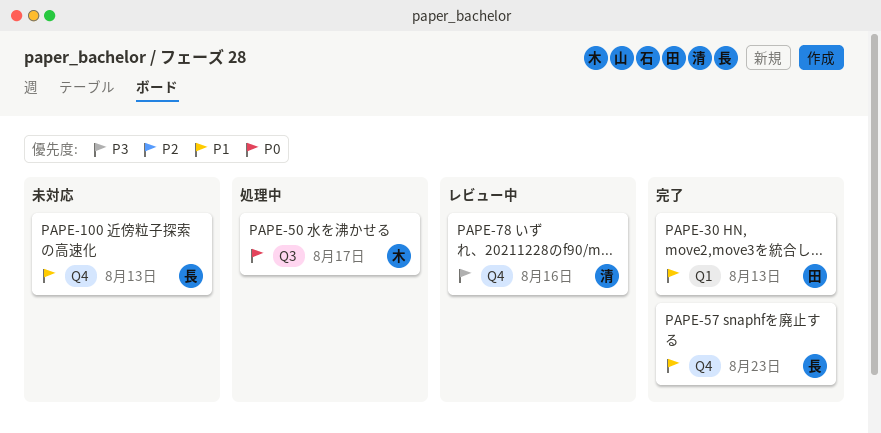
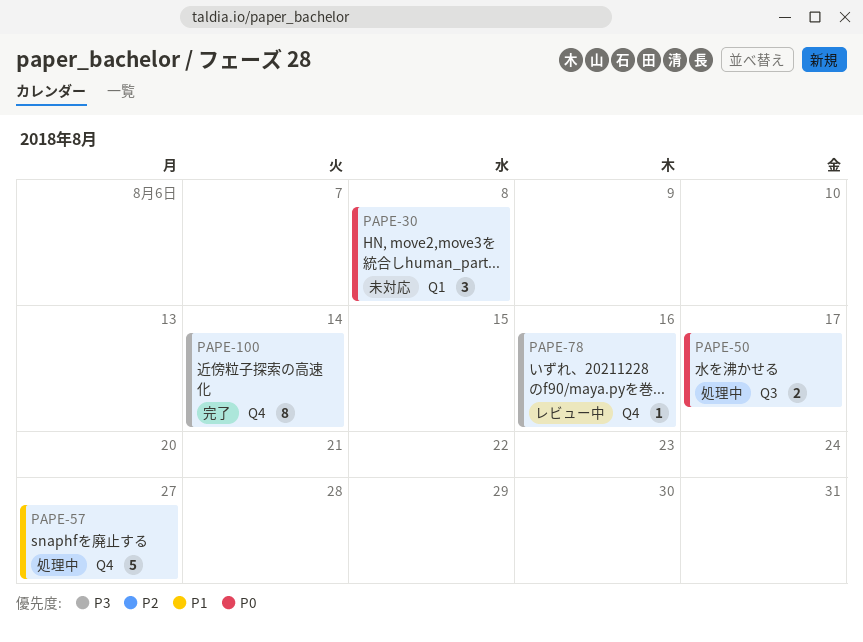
PAPE-30, status: 完了 -> 未対応
PAPE-30, priority: P1 -> P0
PAPE-30, due: Aug 13 -> Aug 8
PAPE-57, status: 完了 -> 処理中
PAPE-57, due: Aug 23 -> Aug 27
PAPE-100, status: 未対応 -> 完了
PAPE-100, priority: P1 -> P3
PAPE-100, due: Aug 13 -> Aug 14

